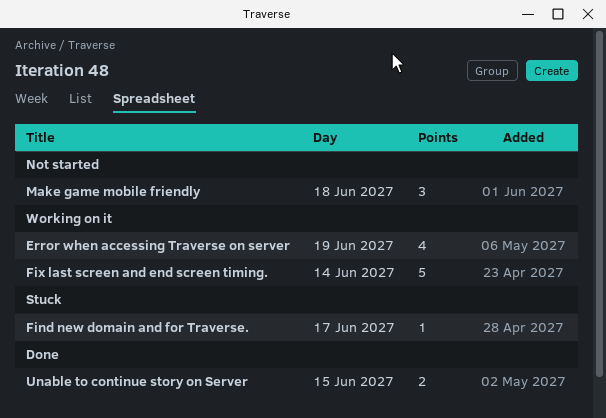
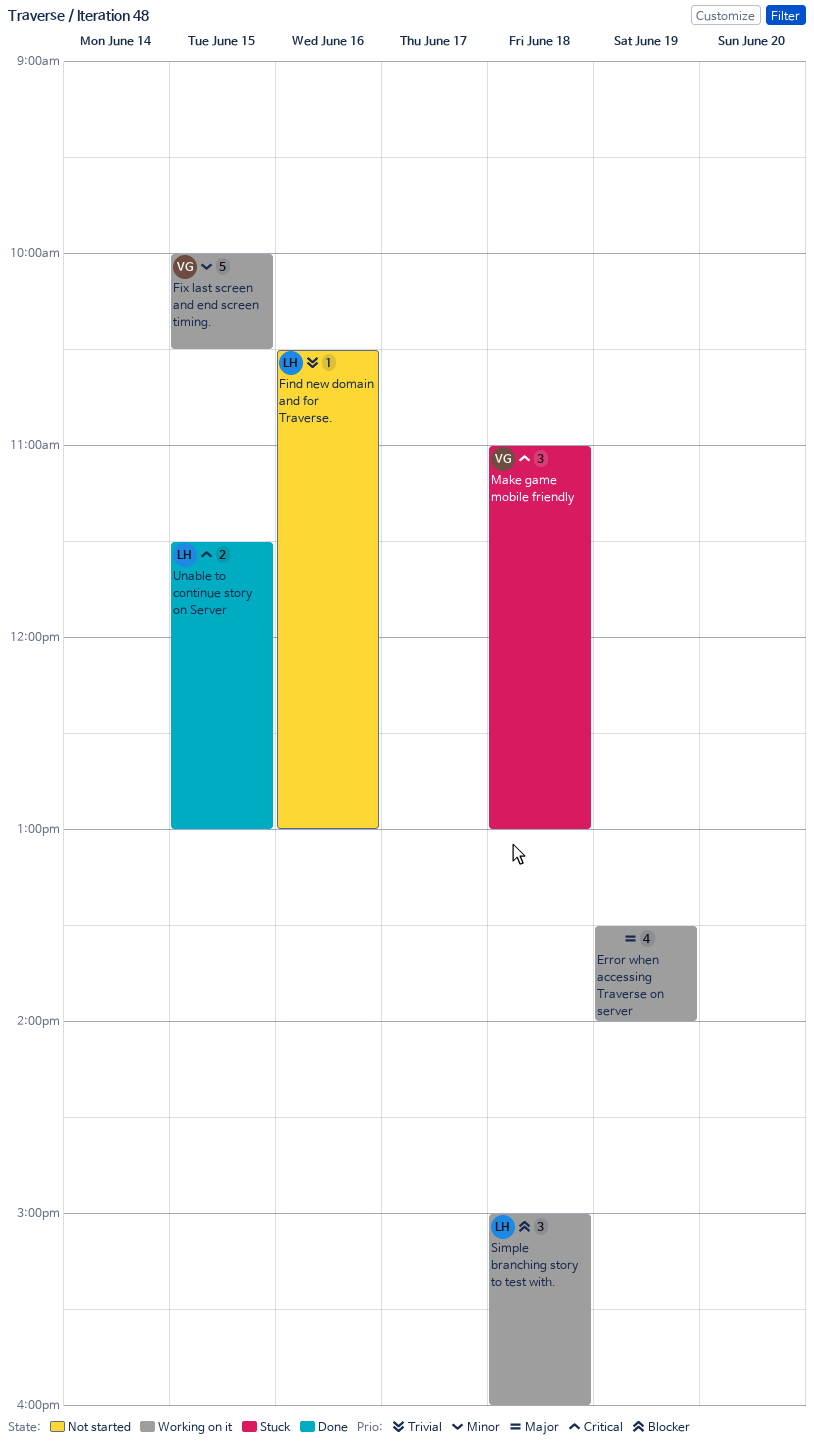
Find new domain and for Traverse., status: Stuck -> Not started
Find new domain and for Traverse., day: Jun 17 -> Jun 16
Fix last screen and end screen timing., day: Jun 14 -> Jun 15
Make game mobile friendly, status: Not started -> Stuck
Simple branching story to test with.: none -> present

